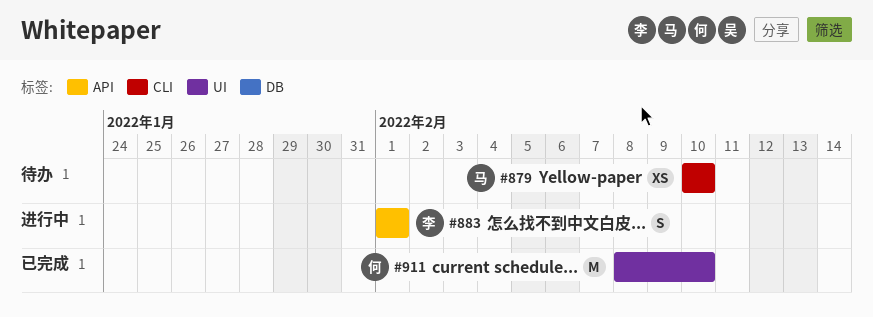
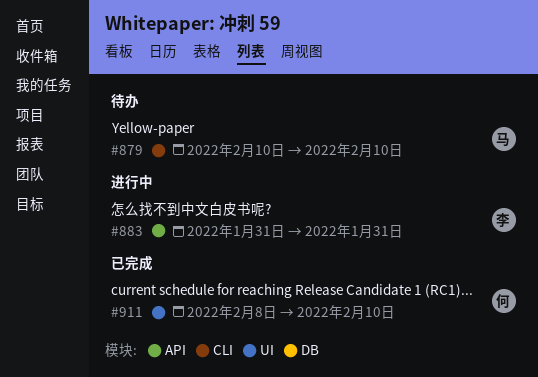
#883, start: Feb 1 -> Jan 31
#883, due: Feb 1 -> Jan 31

